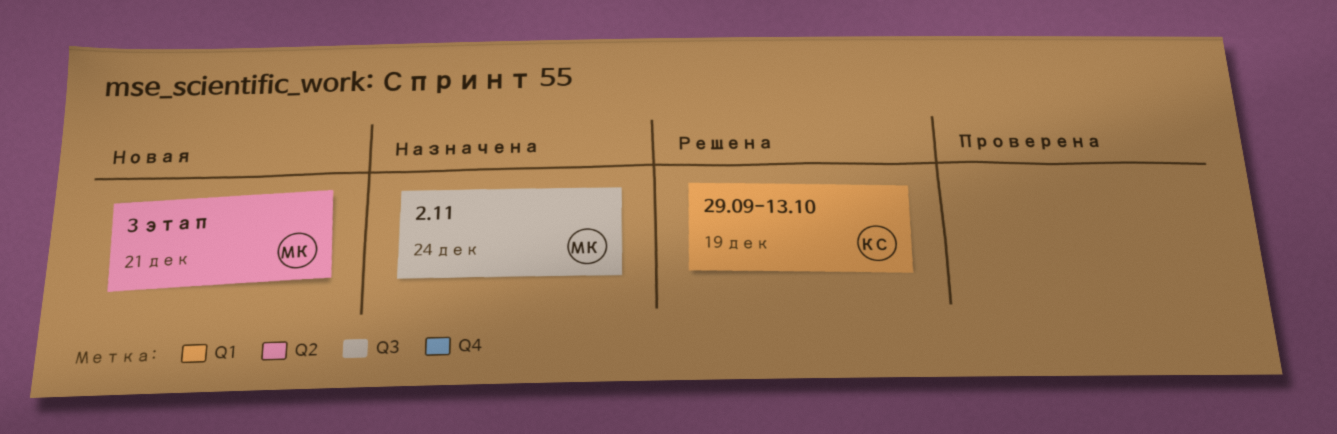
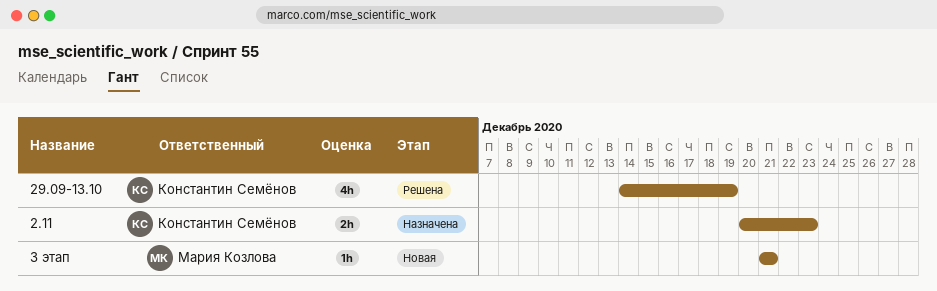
2.11, owner: Мария Козлова -> Константин Семёнов
2.11, due: Dec 24 -> Dec 23

